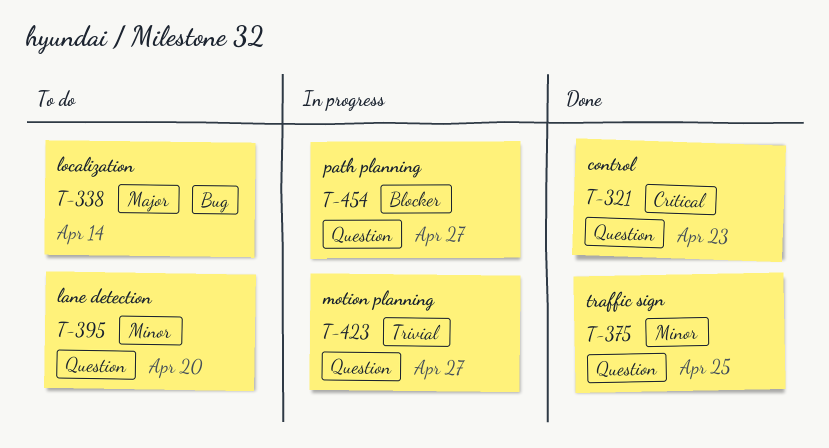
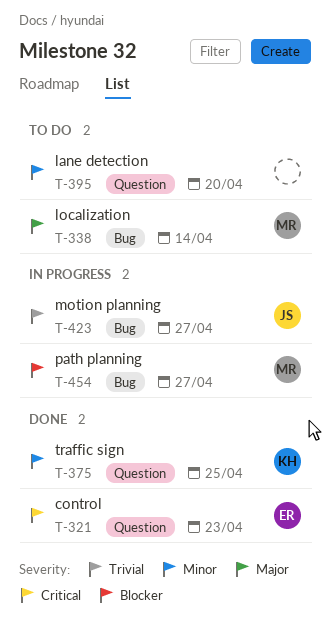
T-423, label: Question -> Bug
T-454, label: Question -> Bug

